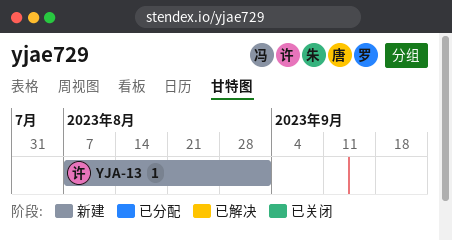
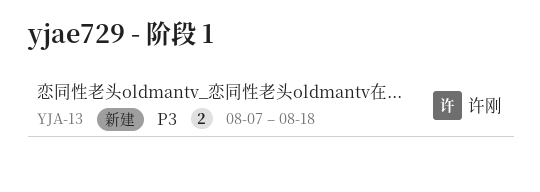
YJA-13, estimate: 1 -> 2
YJA-13, due: Sep 1 -> Aug 18

